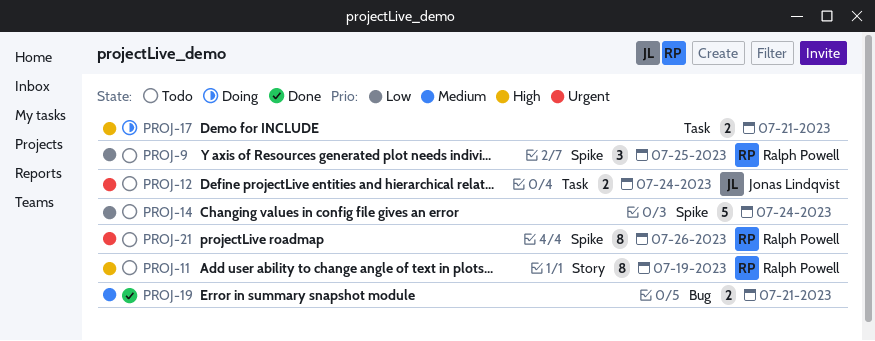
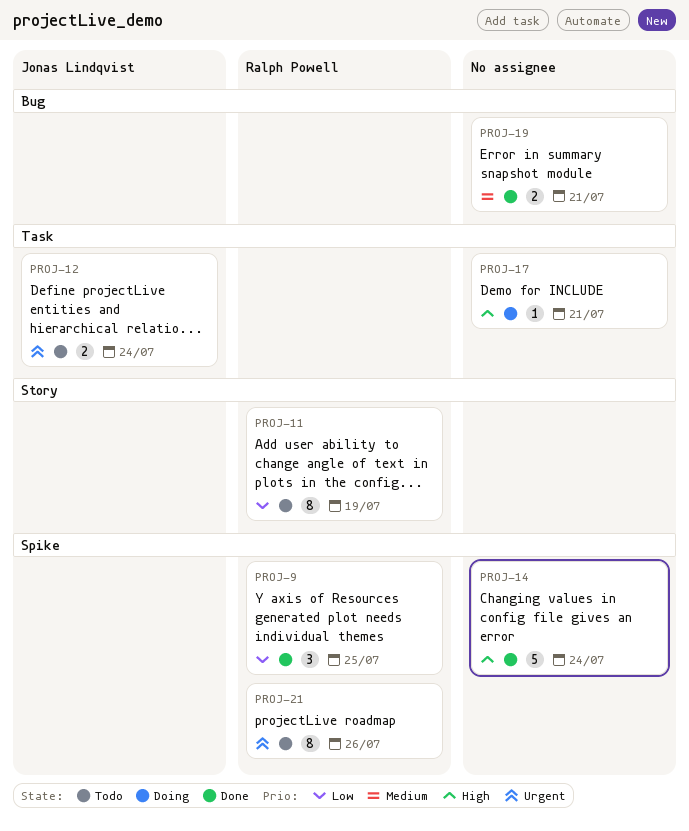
PROJ-9, status: Todo -> Done
PROJ-11, priority: High -> Low
PROJ-14, status: Todo -> Done
PROJ-14, priority: Low -> High
PROJ-17, estimate: 2 -> 1

